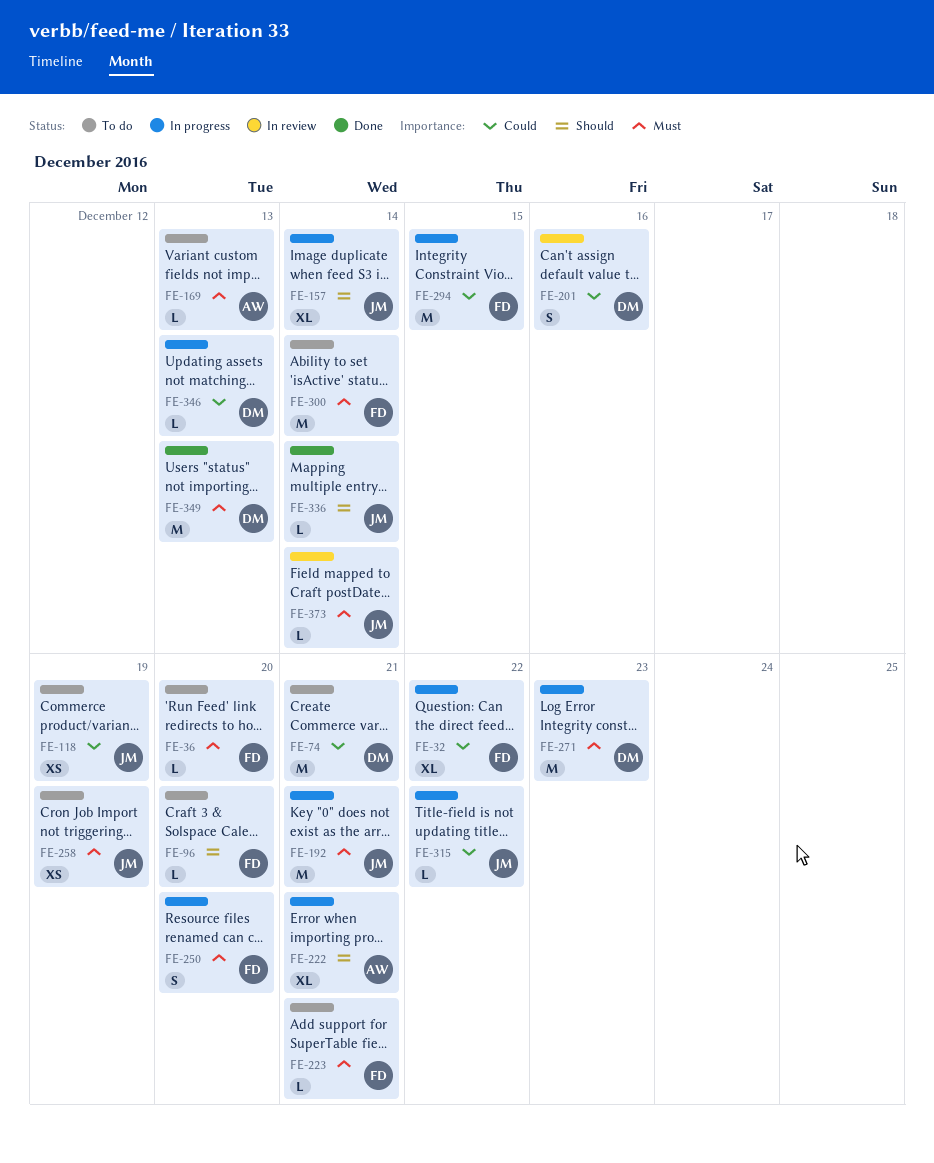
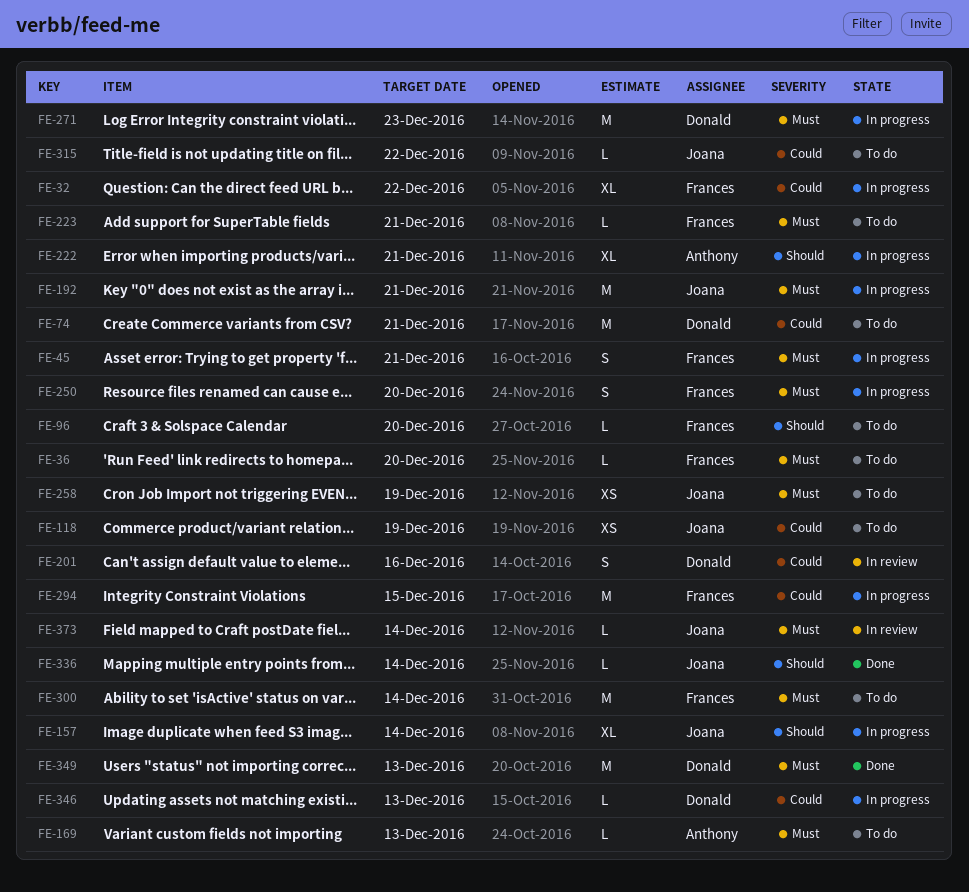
FE-45: none -> present
FE-315, status: In progress -> To do

